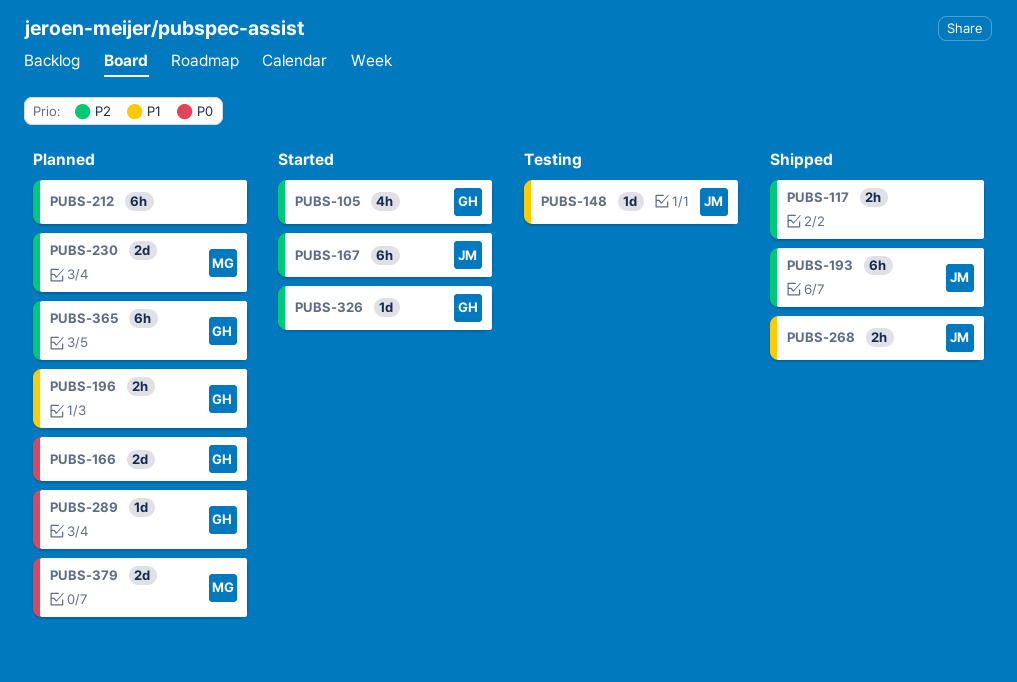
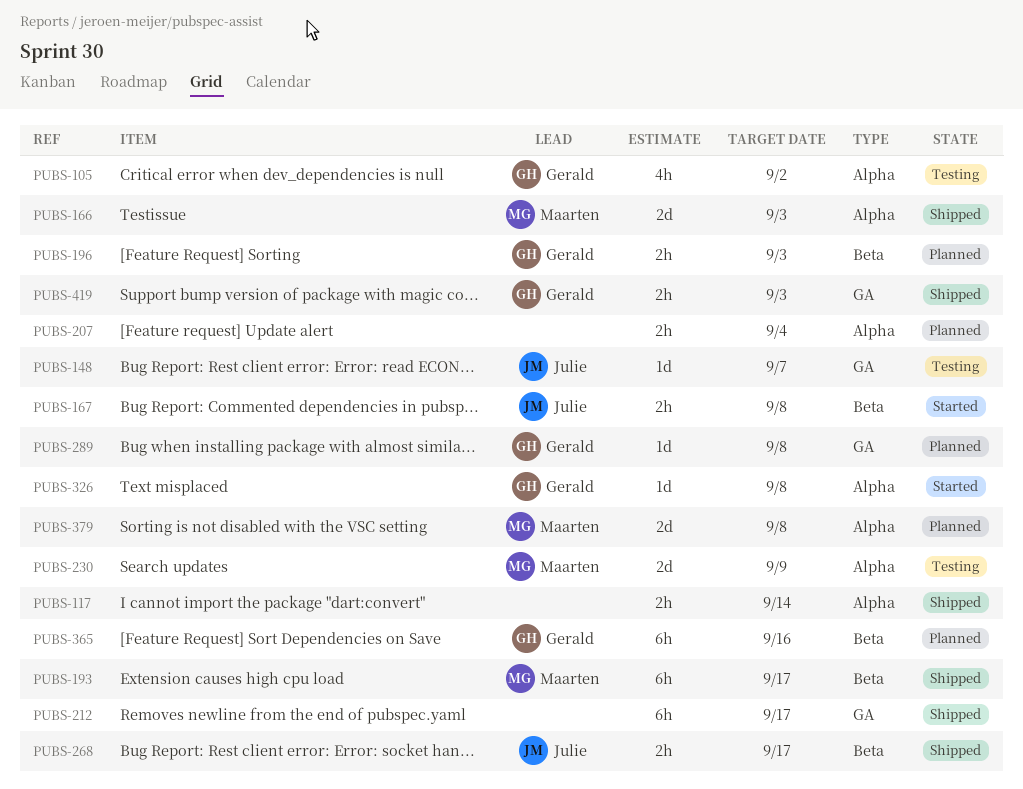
PUBS-105, status: Started -> Testing
PUBS-166, status: Planned -> Shipped
PUBS-166, owner: Gerald -> Maarten
PUBS-167, estimate: 6h -> 2h
PUBS-193, owner: Julie -> Maarten
PUBS-207: none -> present
PUBS-212, status: Planned -> Shipped
PUBS-230, status: Planned -> Testing
PUBS-419: none -> present

